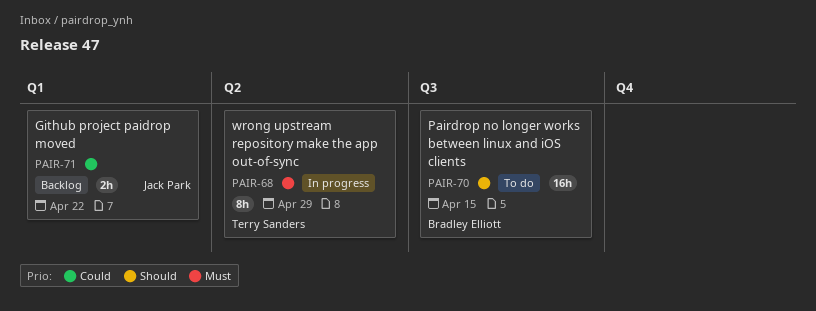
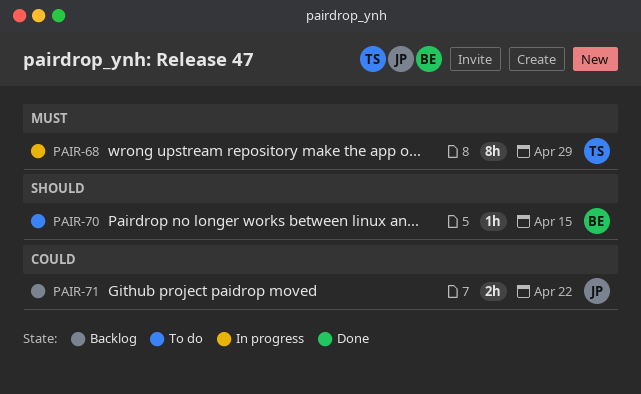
PAIR-70, estimate: 16h -> 1h

